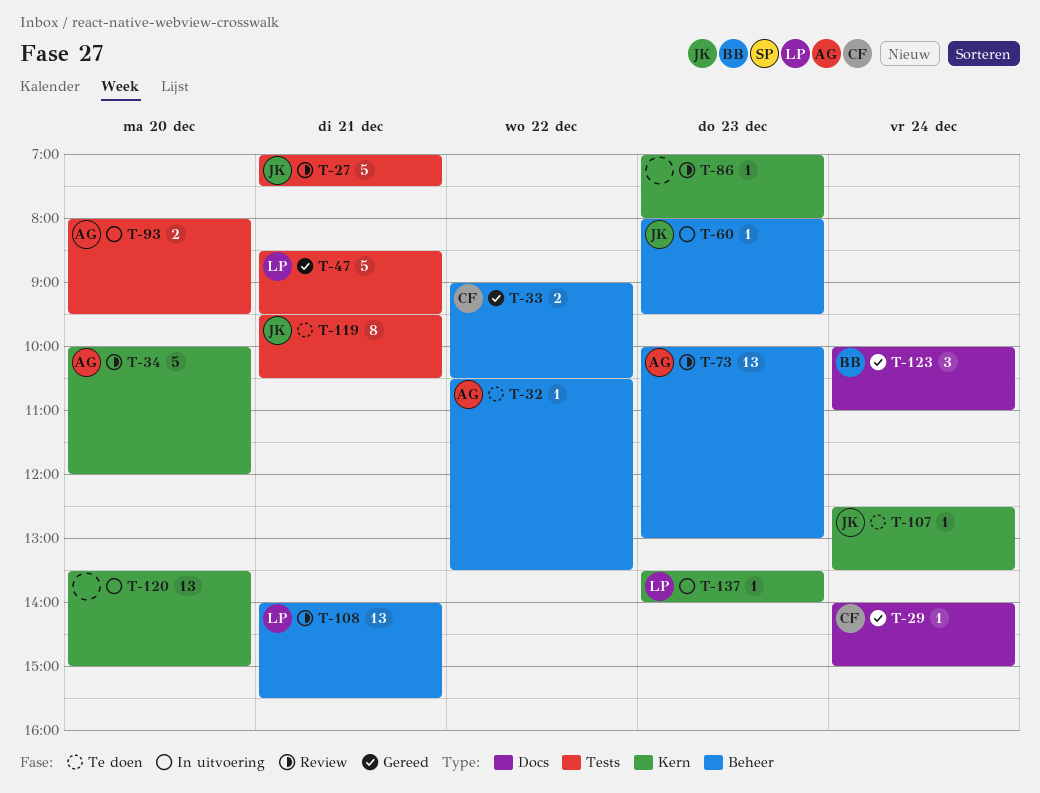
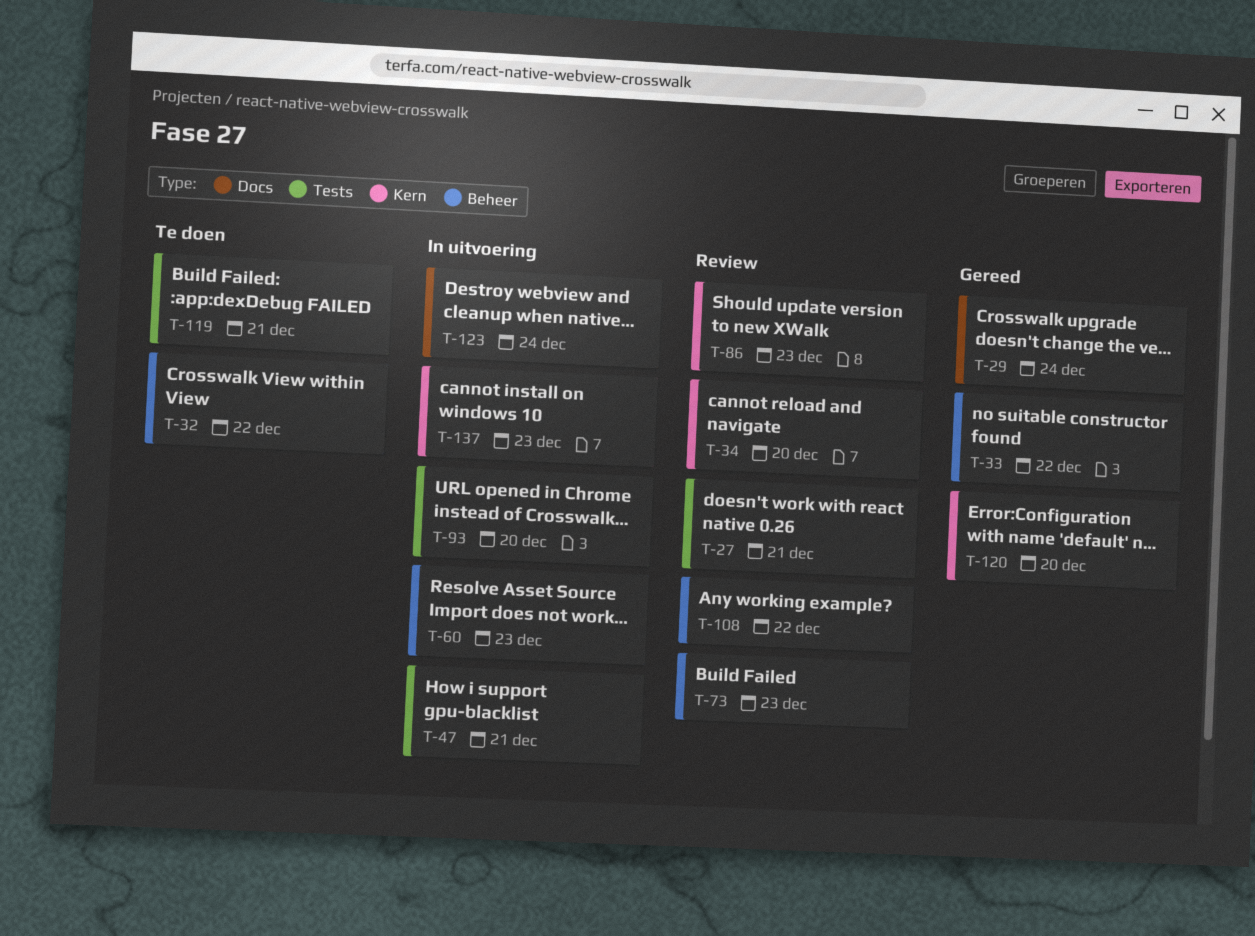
T-47, status: Gereed -> In uitvoering
T-107: present -> none
T-108, day: Dec 21 -> Dec 22
T-120, status: In uitvoering -> Gereed
T-123, status: Gereed -> In uitvoering

